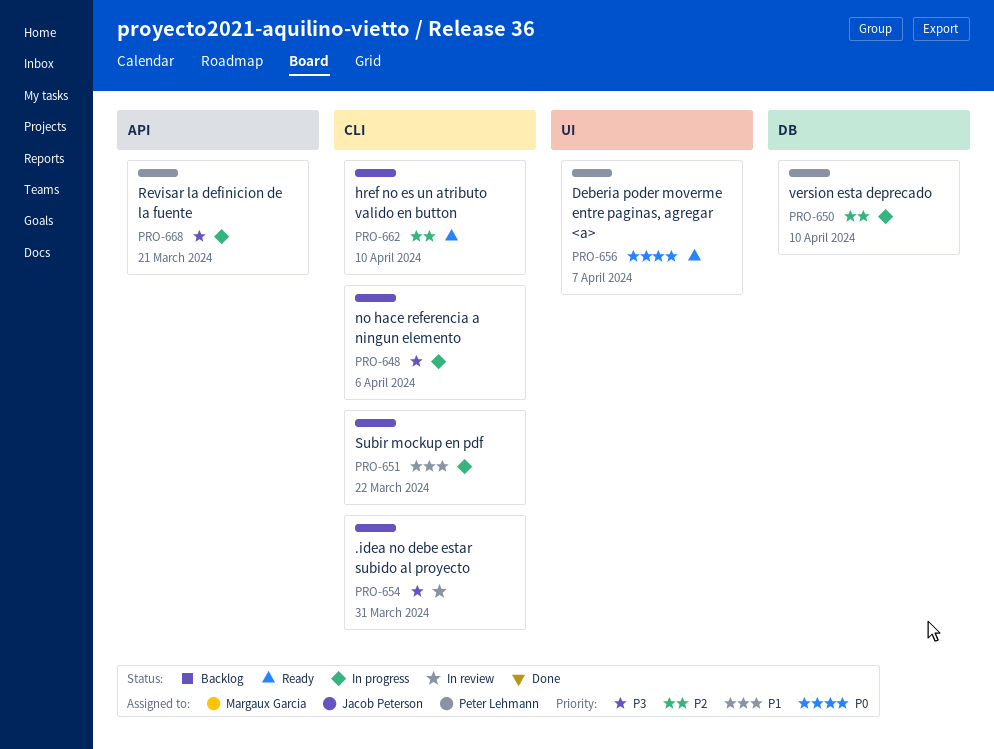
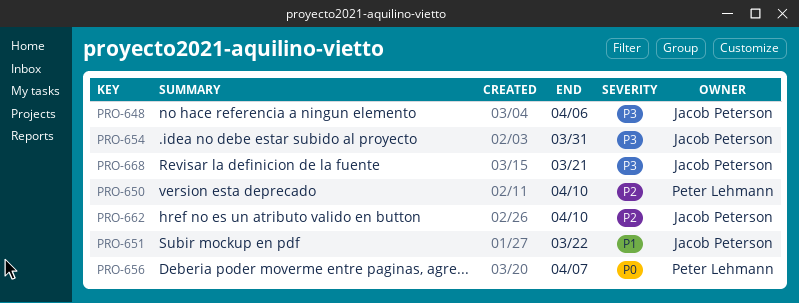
PRO-668, owner: Peter Lehmann -> Jacob Peterson

